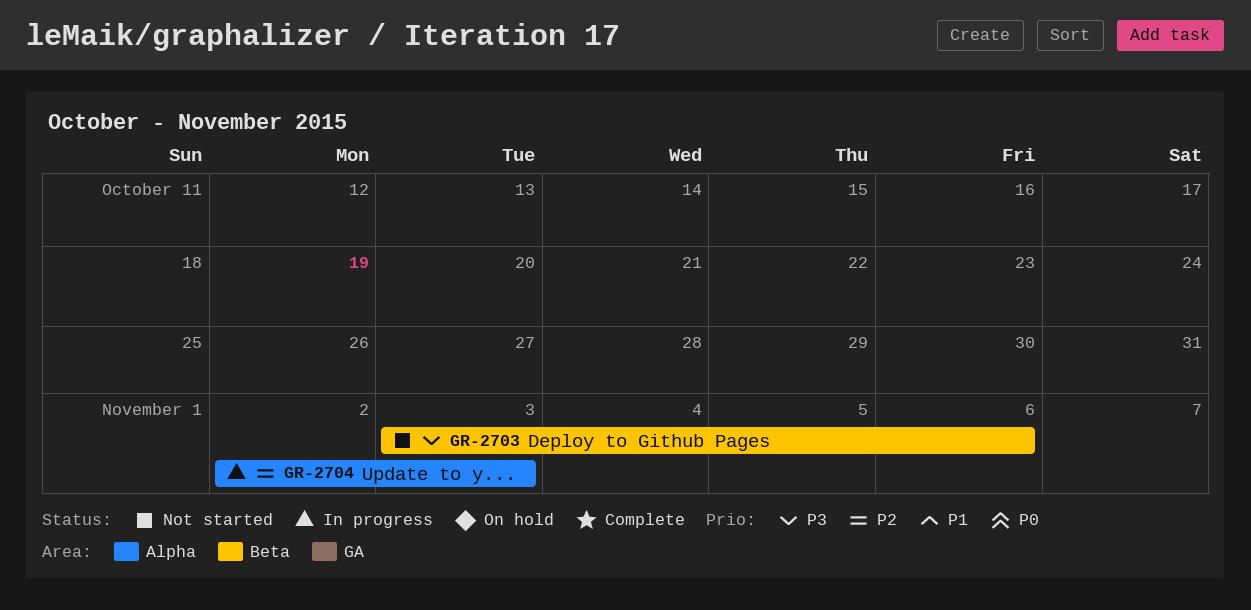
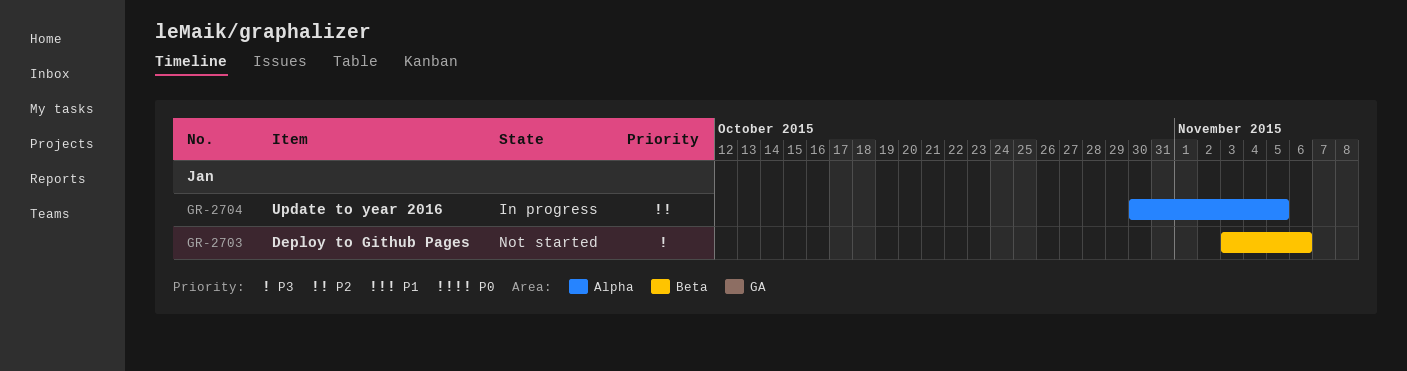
GR-2704, start: Nov 2 -> Oct 30
GR-2704, due: Nov 3 -> Nov 5

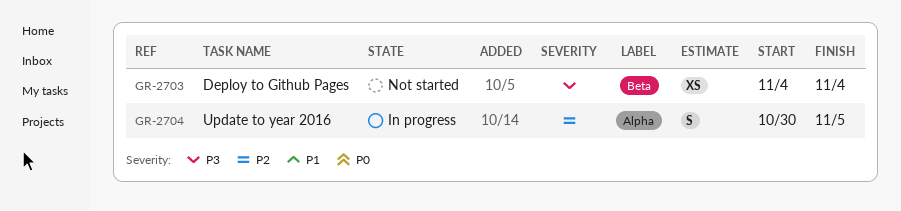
GR-2703, start: Nov 3 -> Nov 4
GR-2703, due: Nov 6 -> Nov 4

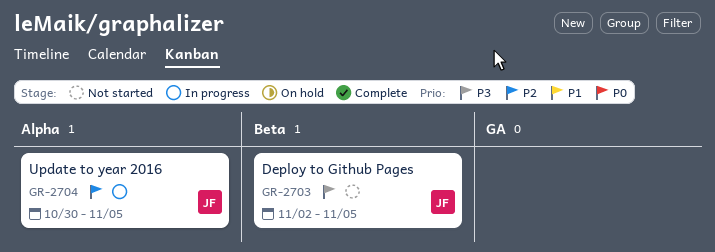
GR-2703, start: Nov 4 -> Nov 2
GR-2703, due: Nov 4 -> Nov 5

